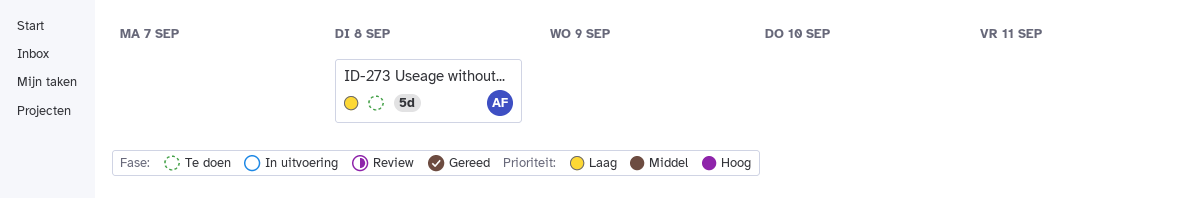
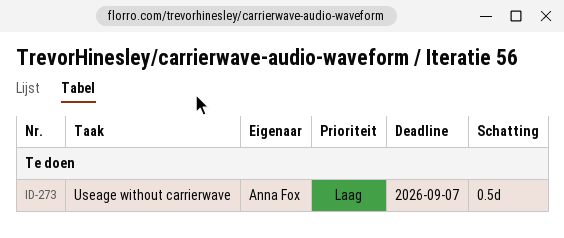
ID-273, estimate: 5d -> 0.5d
ID-273, due: Sep 8 -> Sep 7

